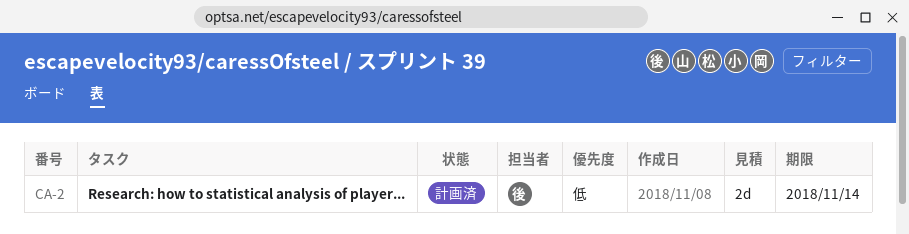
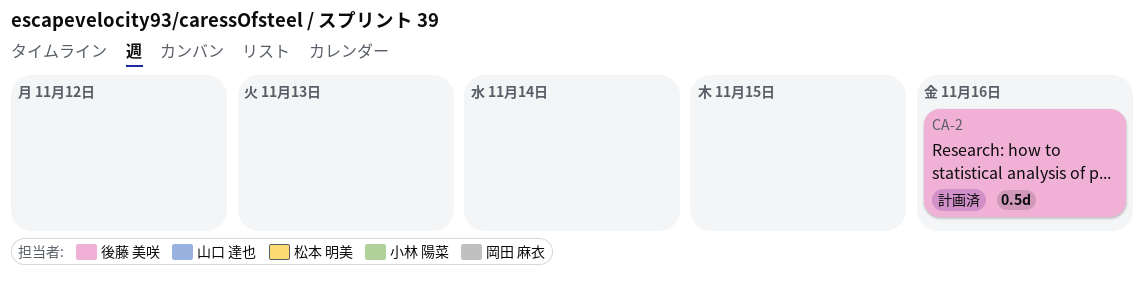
CA-2, estimate: 2d -> 0.5d
CA-2, due: Nov 14 -> Nov 16

